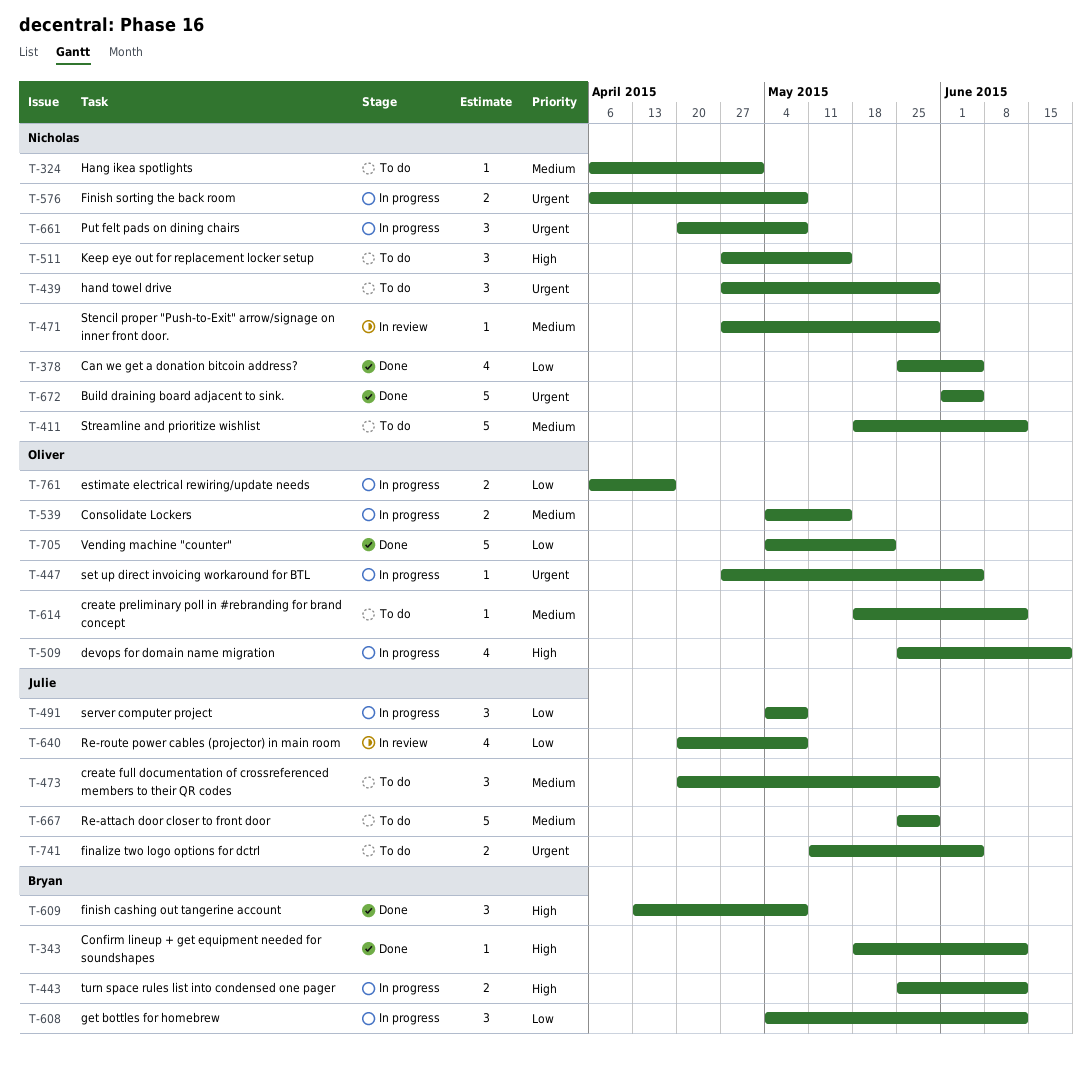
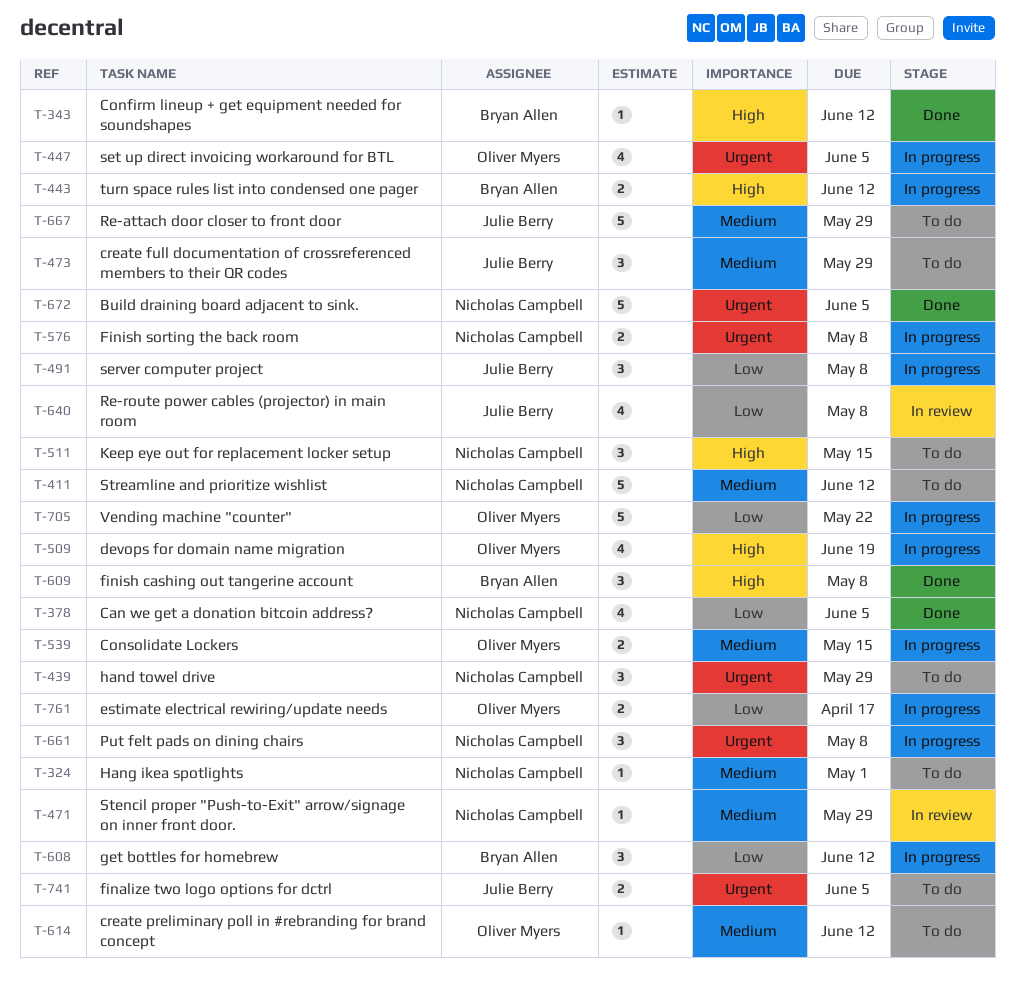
T-447, estimate: 1 -> 4
T-705, status: Done -> In progress

